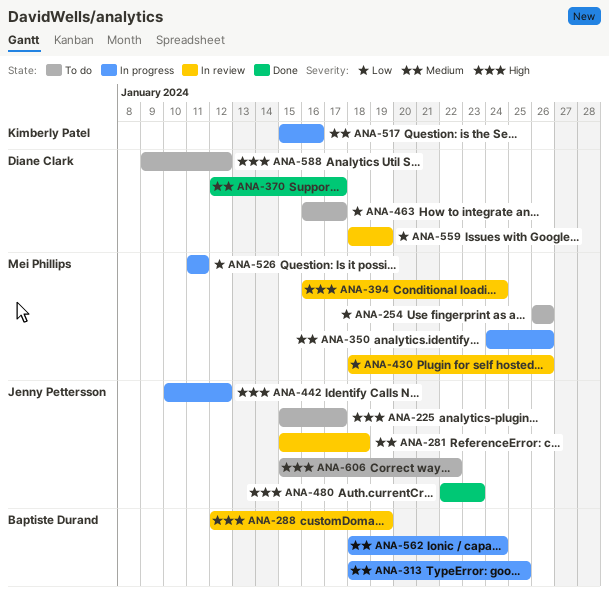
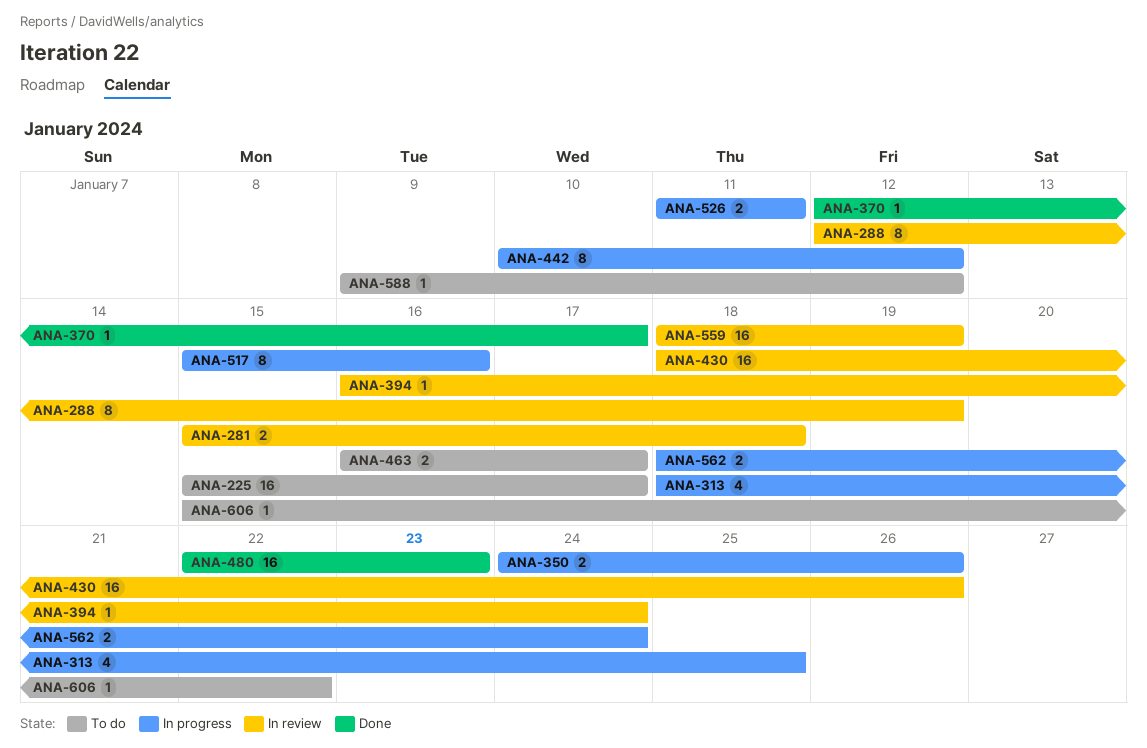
ANA-254: present -> none

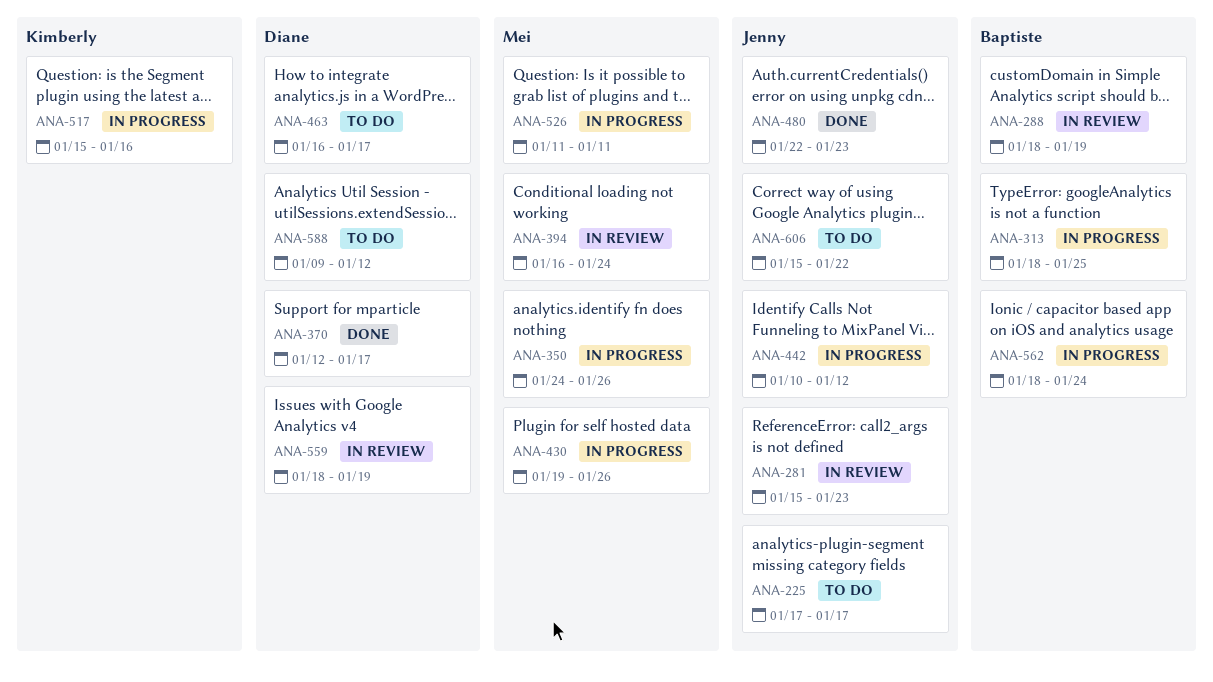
ANA-225, start: Jan 15 -> Jan 17
ANA-281, due: Jan 18 -> Jan 23
ANA-288, start: Jan 12 -> Jan 18
ANA-430, status: In review -> In progress
ANA-430, start: Jan 18 -> Jan 19

